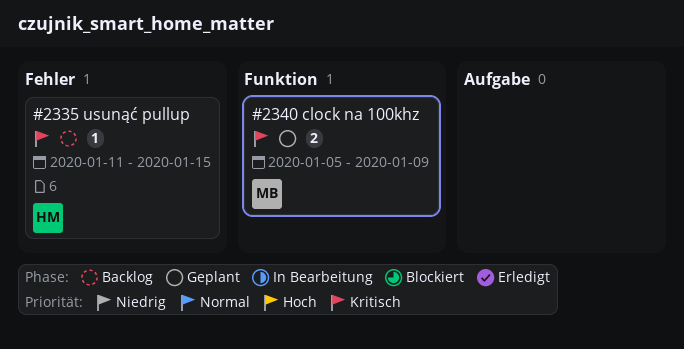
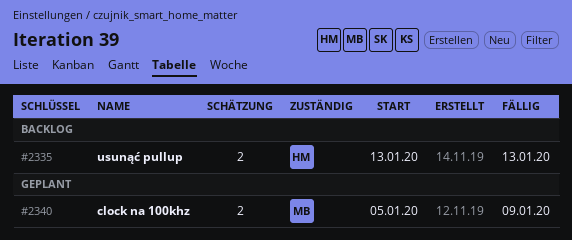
#2335, estimate: 1 -> 2
#2335, start: Jan 11 -> Jan 13
#2335, due: Jan 15 -> Jan 13

